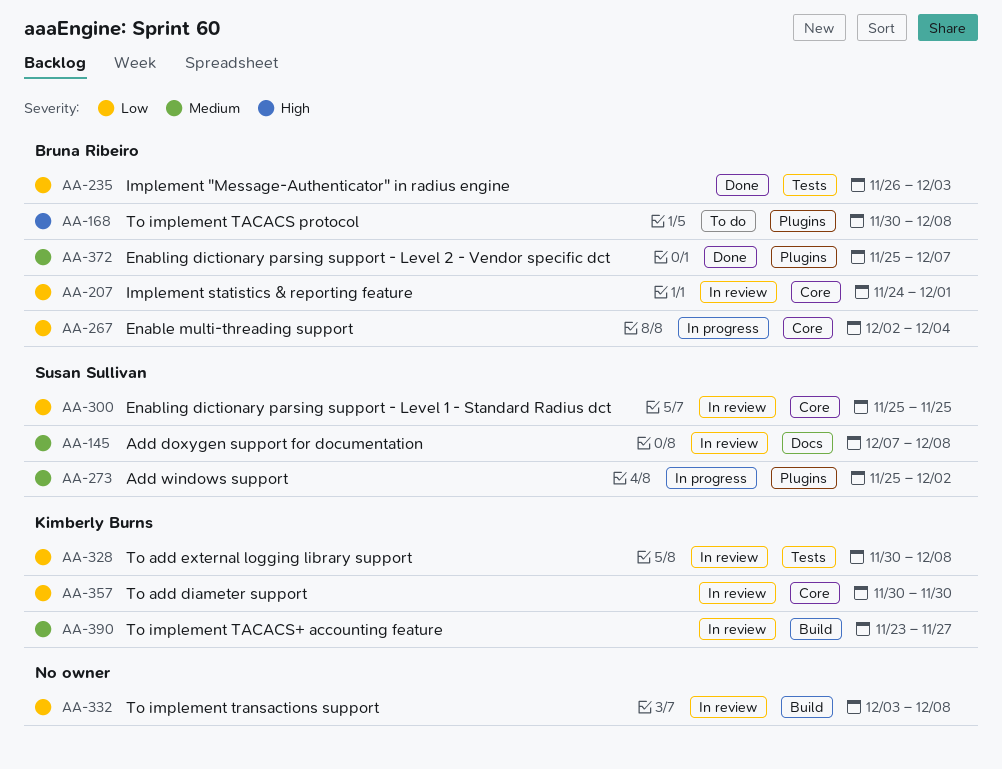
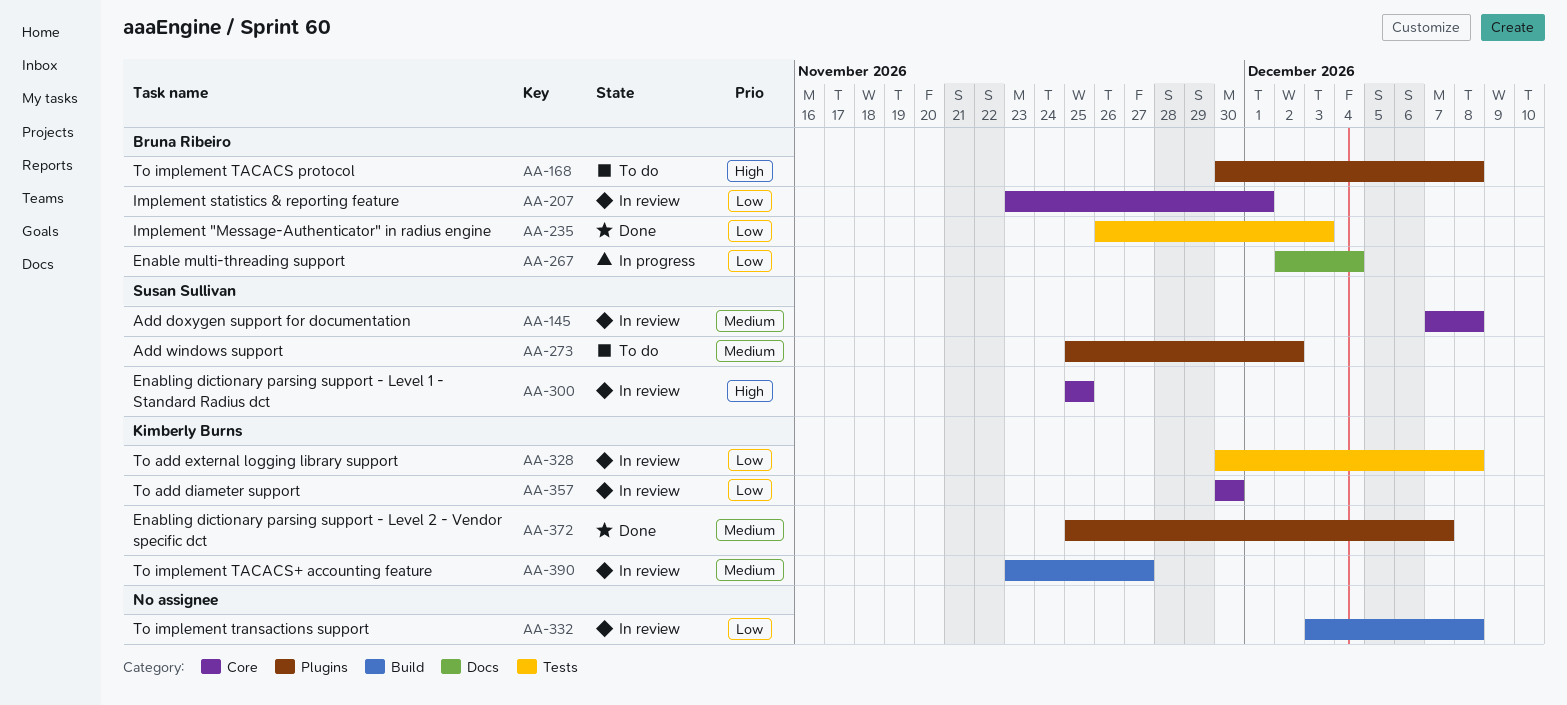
AA-145, label: Docs -> Core
AA-207, start: Nov 24 -> Nov 23
AA-267, label: Core -> Docs
AA-273, status: In progress -> To do
AA-300, priority: Low -> High
AA-372, owner: Bruna Ribeiro -> Kimberly Burns

